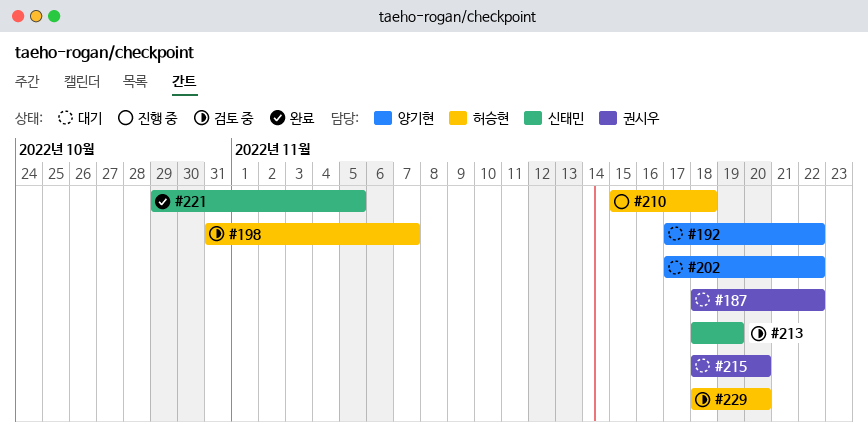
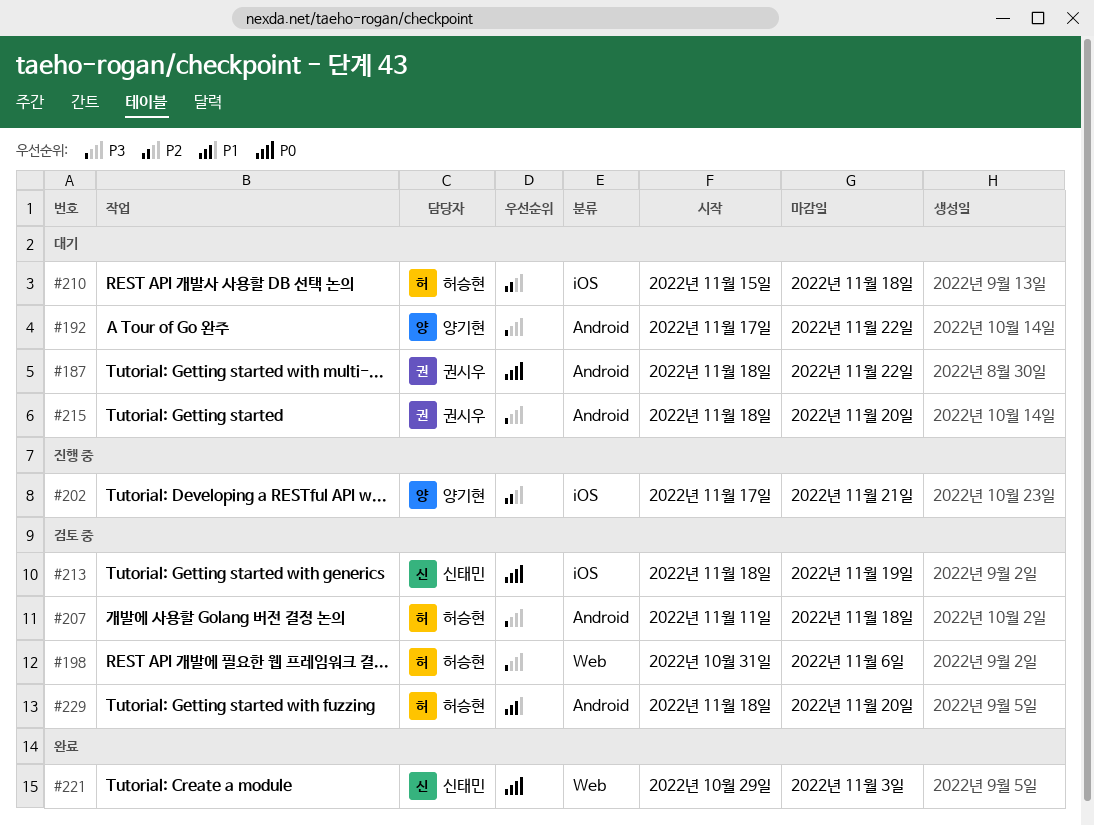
#198, due: Nov 7 -> Nov 6
#202, status: 대기 -> 진행 중
#202, due: Nov 22 -> Nov 21
#207: none -> present
#210, status: 진행 중 -> 대기
#221, due: Nov 5 -> Nov 3

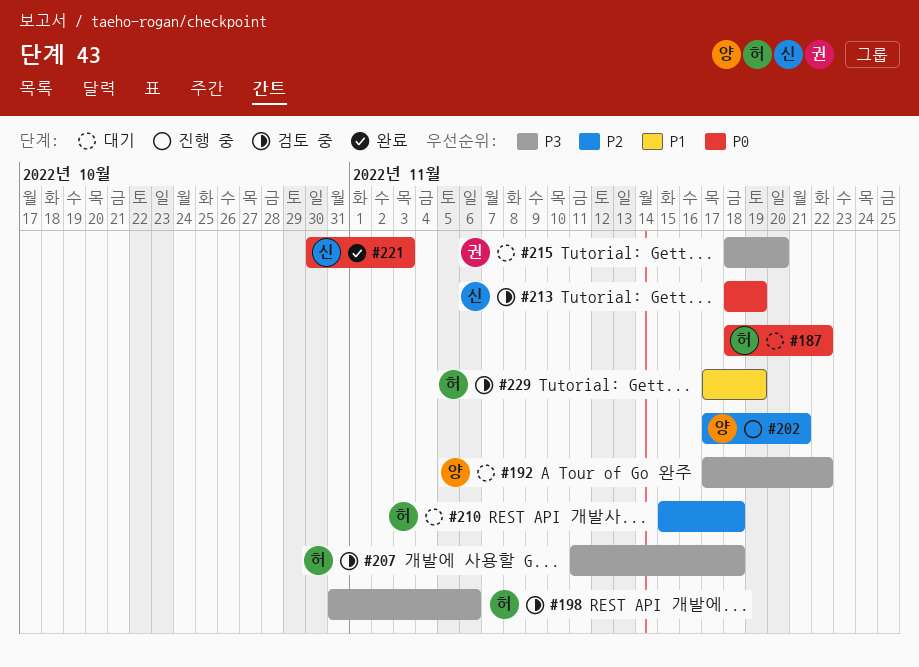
#187, owner: 권시우 -> 허승현
#221, start: Oct 29 -> Oct 30
#229, start: Nov 18 -> Nov 17
#229, due: Nov 20 -> Nov 19

